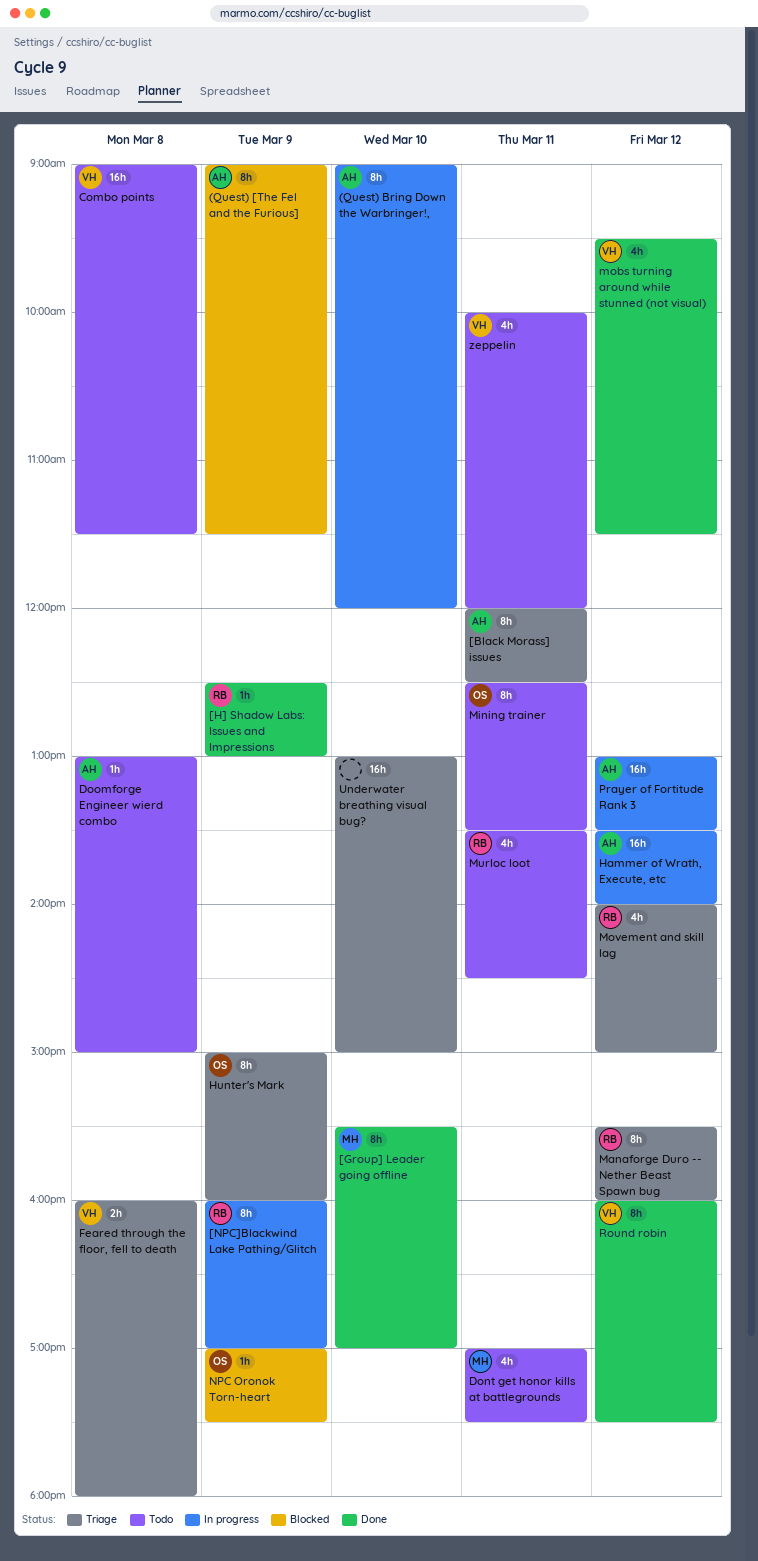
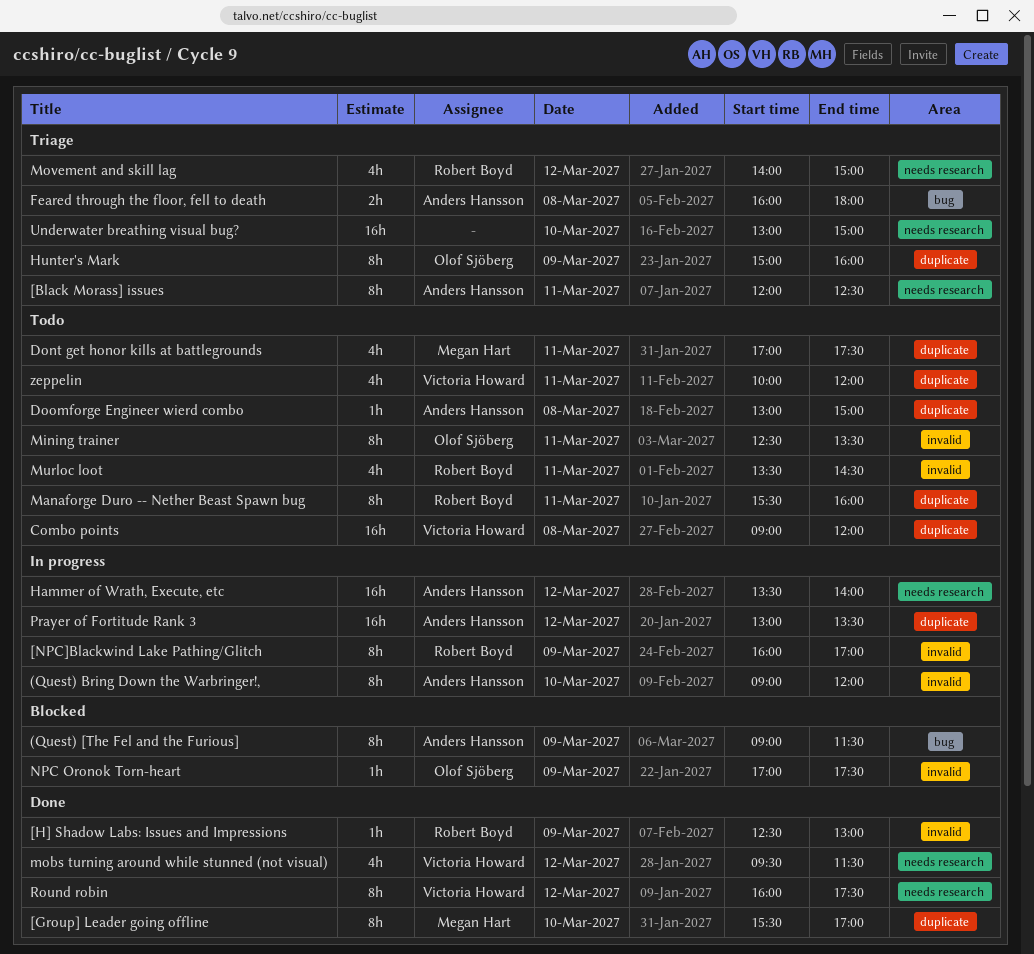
Combo points, ends: 11:30 -> 12:00
Feared through the floor, fell to death, owner: Victoria Howard -> Anders Hansson
Manaforge Duro -- Nether Beast Spawn bug, status: Triage -> Todo
Manaforge Duro -- Nether Beast Spawn bug, day: Mar 12 -> Mar 11

